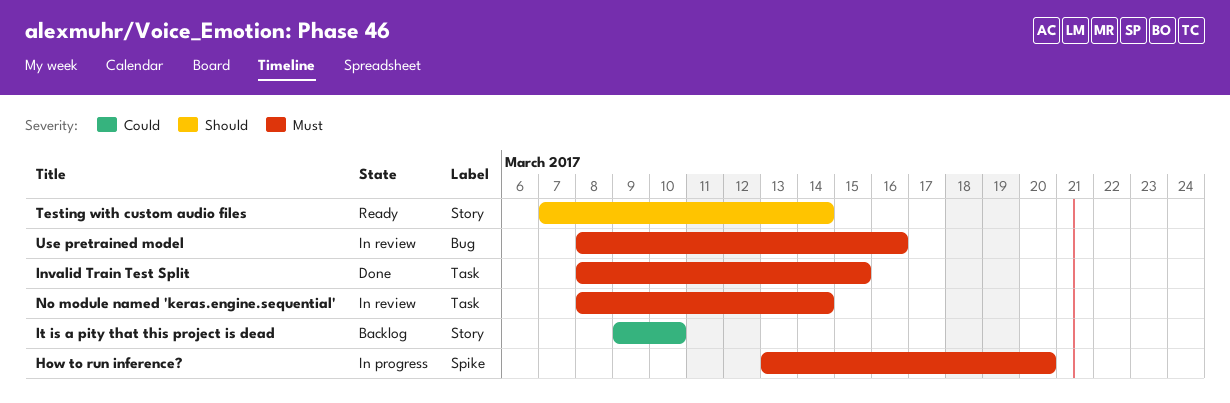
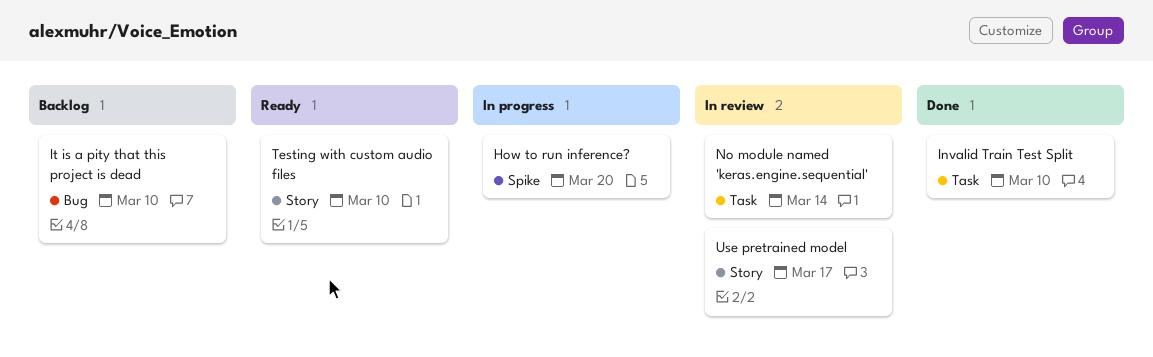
Invalid Train Test Split, due: Mar 15 -> Mar 10
It is a pity that this project is dead, label: Story -> Bug
Testing with custom audio files, due: Mar 14 -> Mar 10
Use pretrained model, label: Bug -> Story
Use pretrained model, due: Mar 16 -> Mar 17

